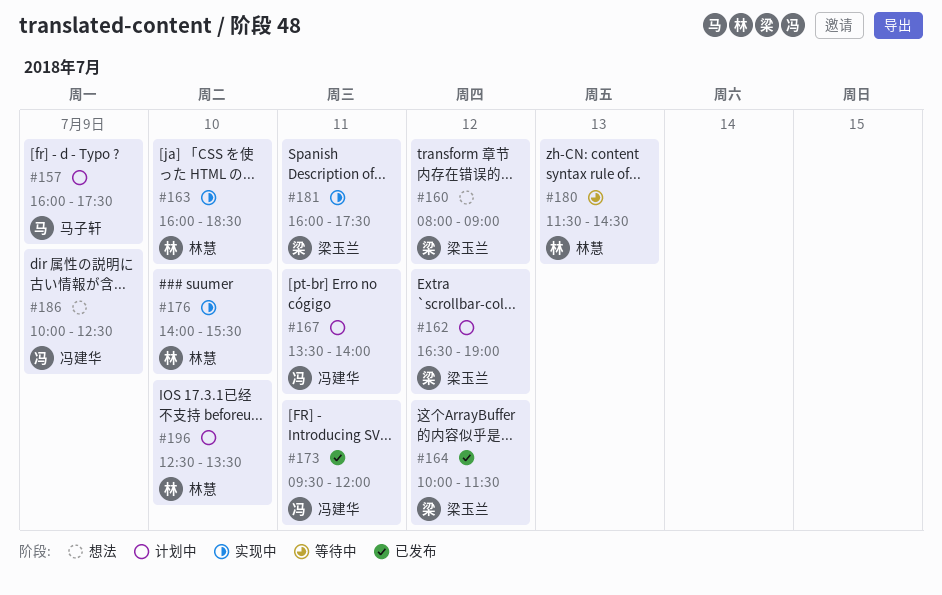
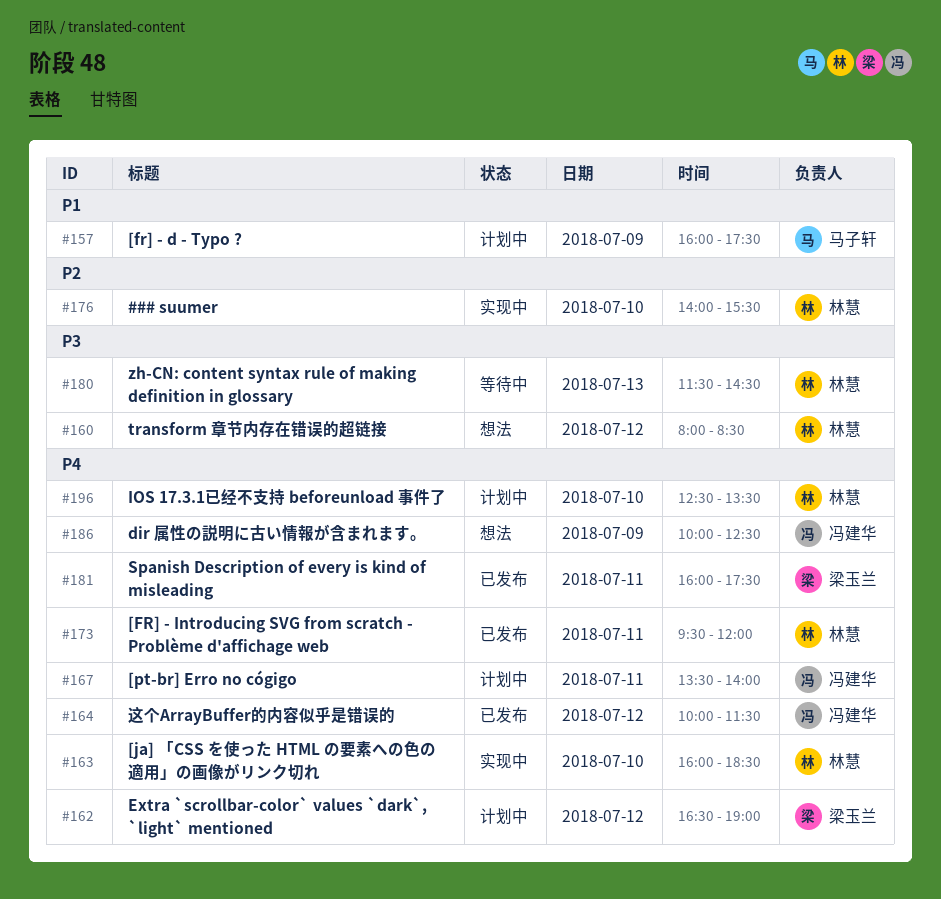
#160, owner: 梁玉兰 -> 林慧
#160, ends: 09:00 -> 08:30
#164, owner: 梁玉兰 -> 冯建华
#173, owner: 冯建华 -> 林慧
#181, status: 实现中 -> 已发布

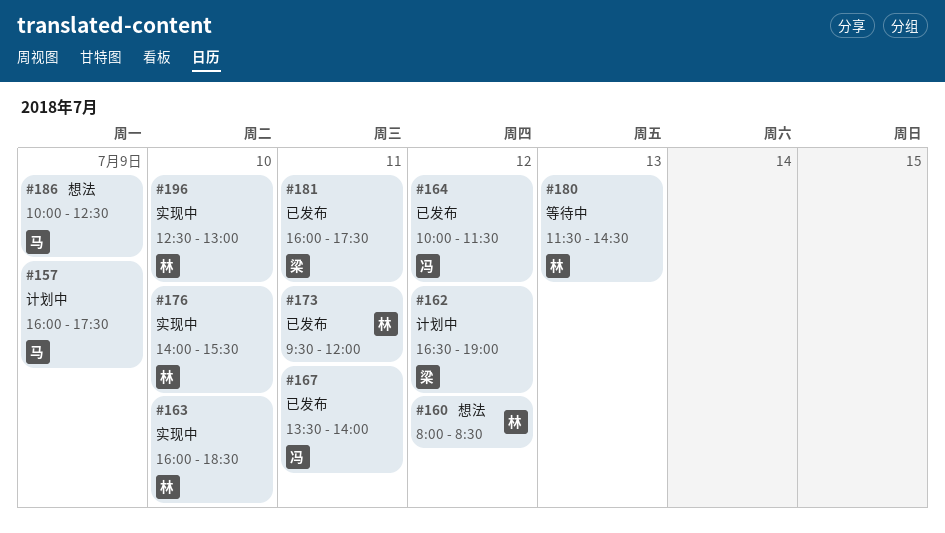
#167, status: 计划中 -> 已发布
#186, owner: 冯建华 -> 马子轩
#196, status: 计划中 -> 实现中
#196, ends: 13:30 -> 13:00

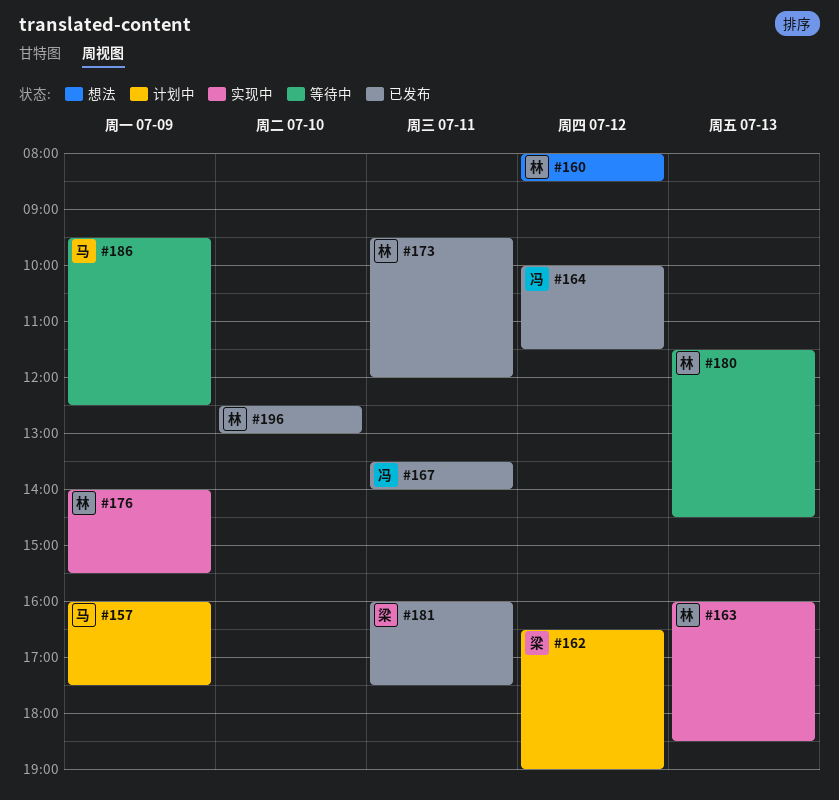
#163, day: Jul 10 -> Jul 13
#176, day: Jul 10 -> Jul 9
#186, status: 想法 -> 等待中
#186, begins: 10:00 -> 09:30
#196, status: 实现中 -> 已发布

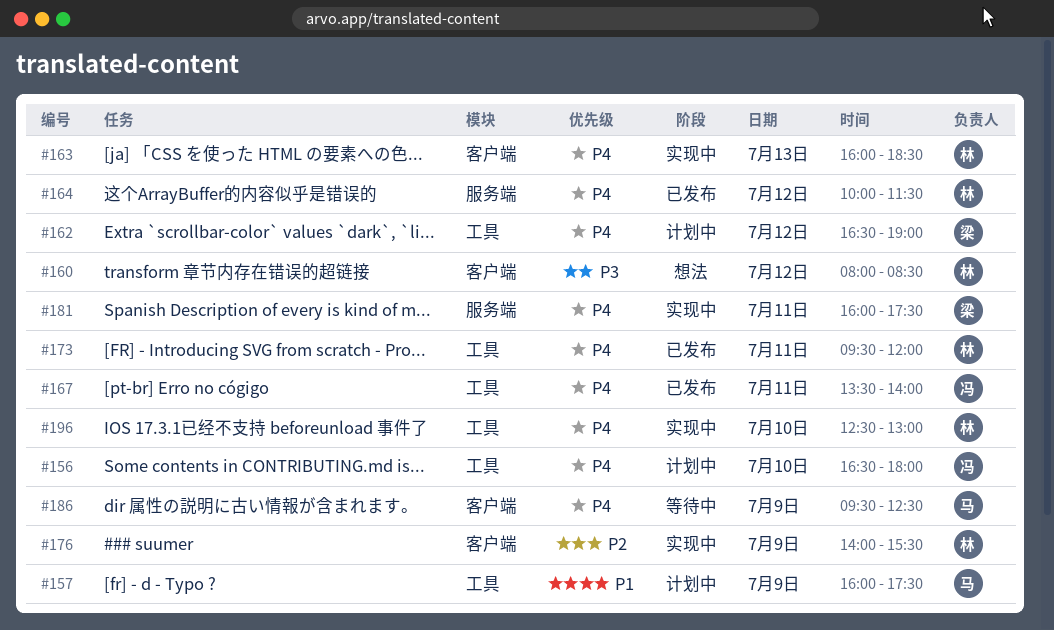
#156: none -> present
#164, owner: 冯 -> 林
#180: present -> none
#181, status: 已发布 -> 实现中
#196, status: 已发布 -> 实现中

